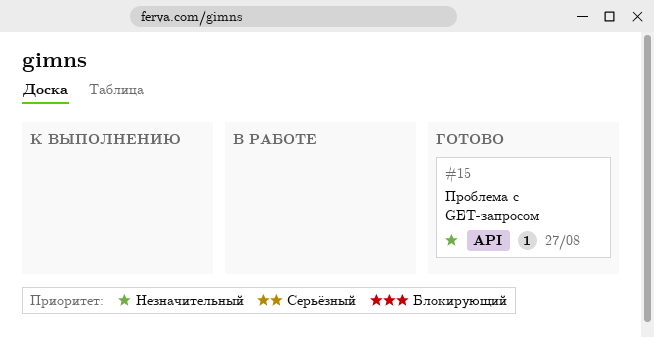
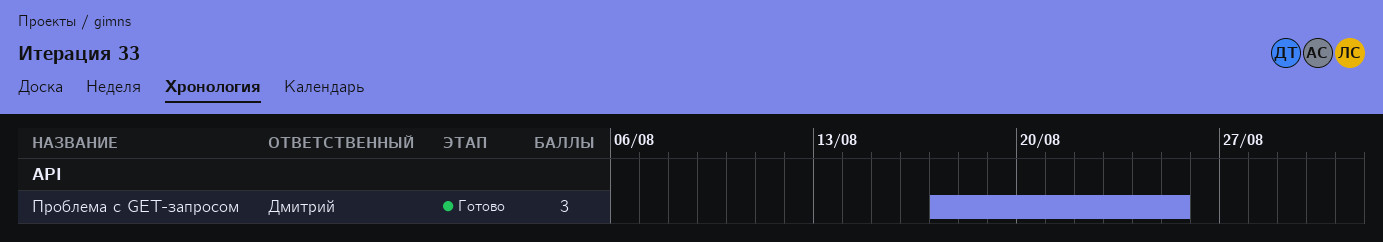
Проблема с GET-запросом, estimate: 1 -> 3
Проблема с GET-запросом, due: Aug 27 -> Aug 25

